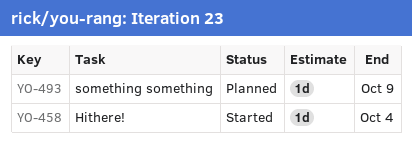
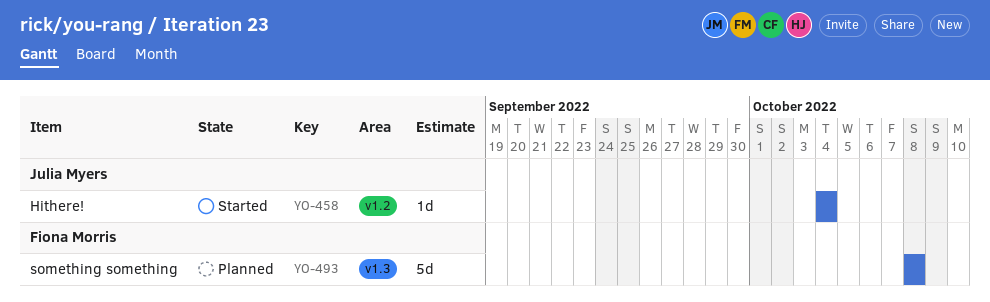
YO-493, estimate: 1d -> 5d
YO-493, due: Oct 9 -> Oct 8

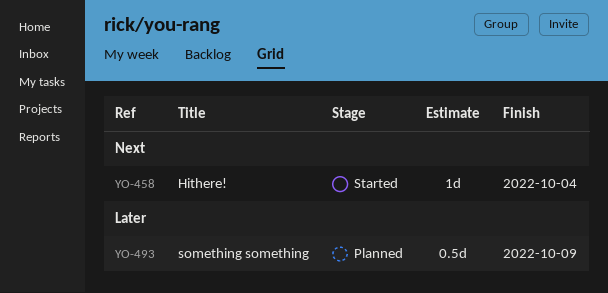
YO-493, estimate: 5d -> 0.5d
YO-493, due: Oct 8 -> Oct 9

